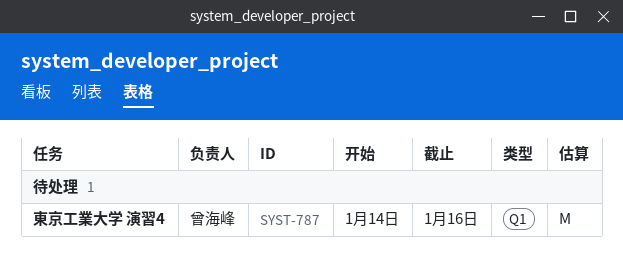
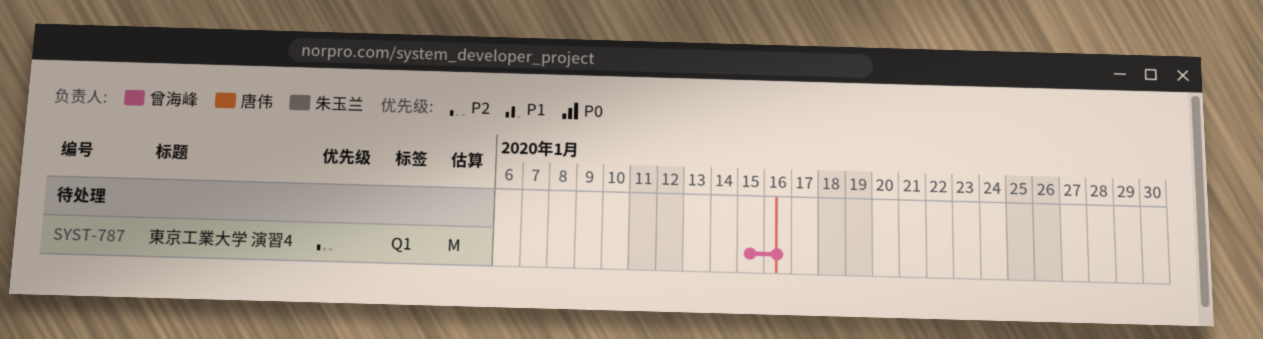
SYST-787, start: Jan 14 -> Jan 15

